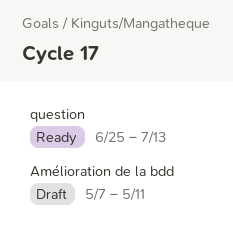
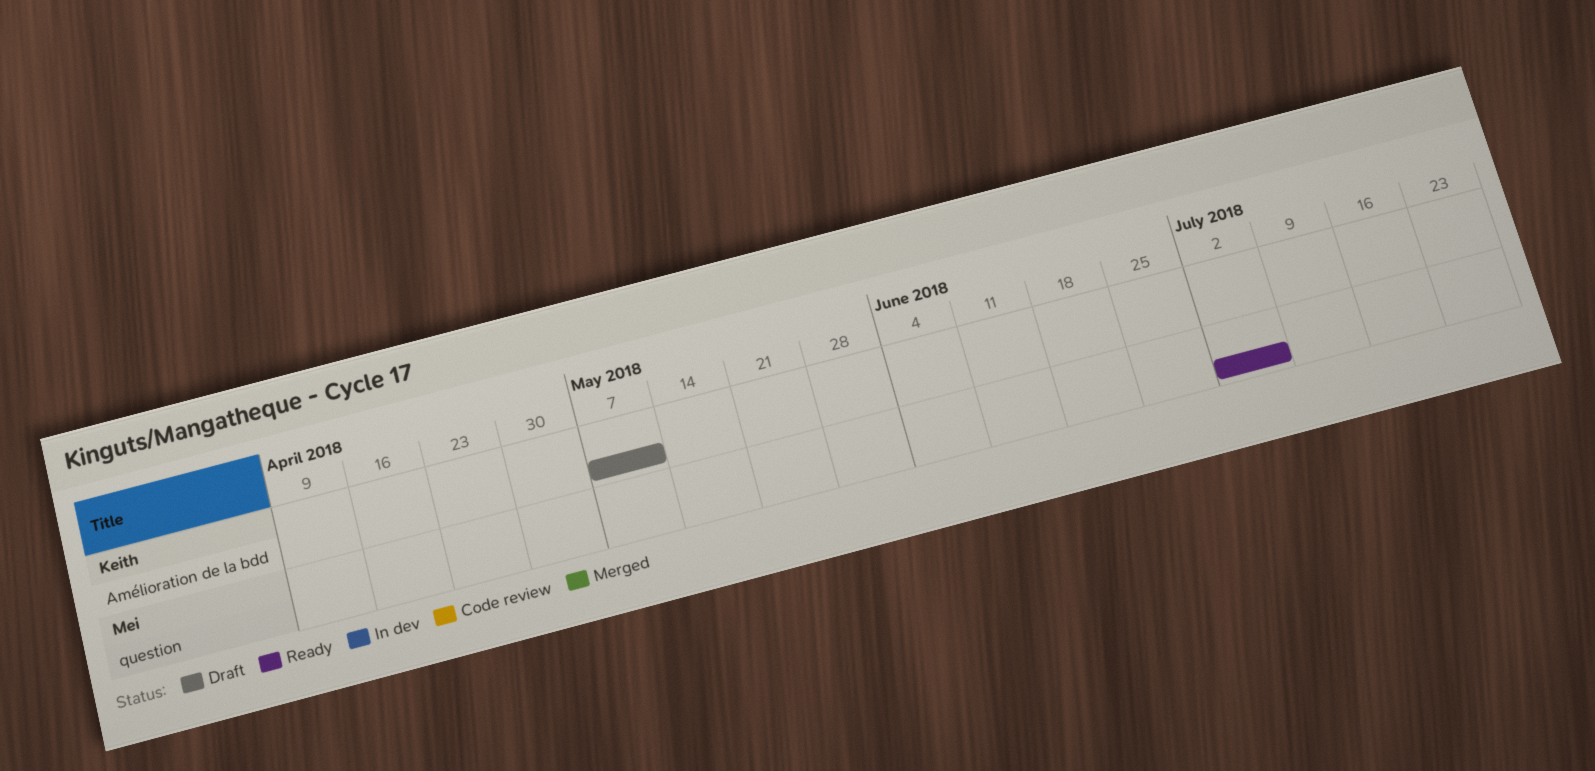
question, start: Jun 25 -> Jul 2
question, due: Jul 13 -> Jul 6

